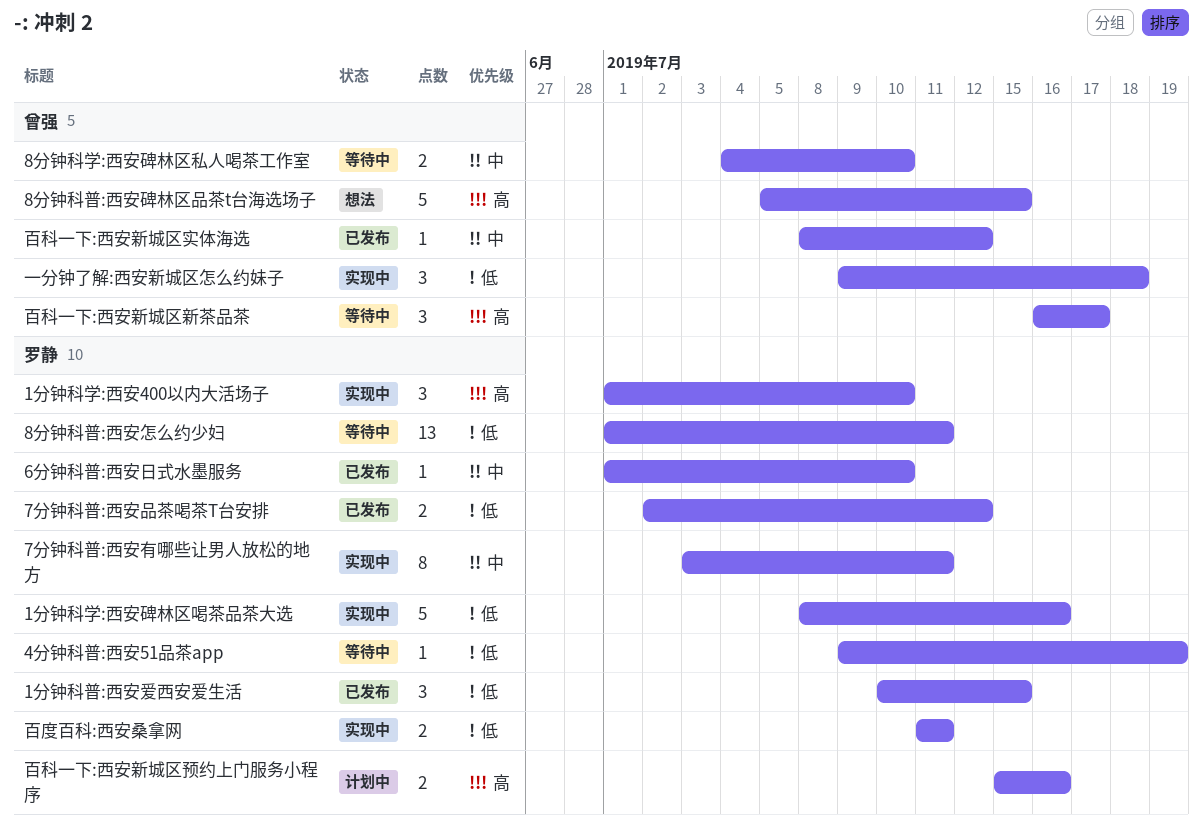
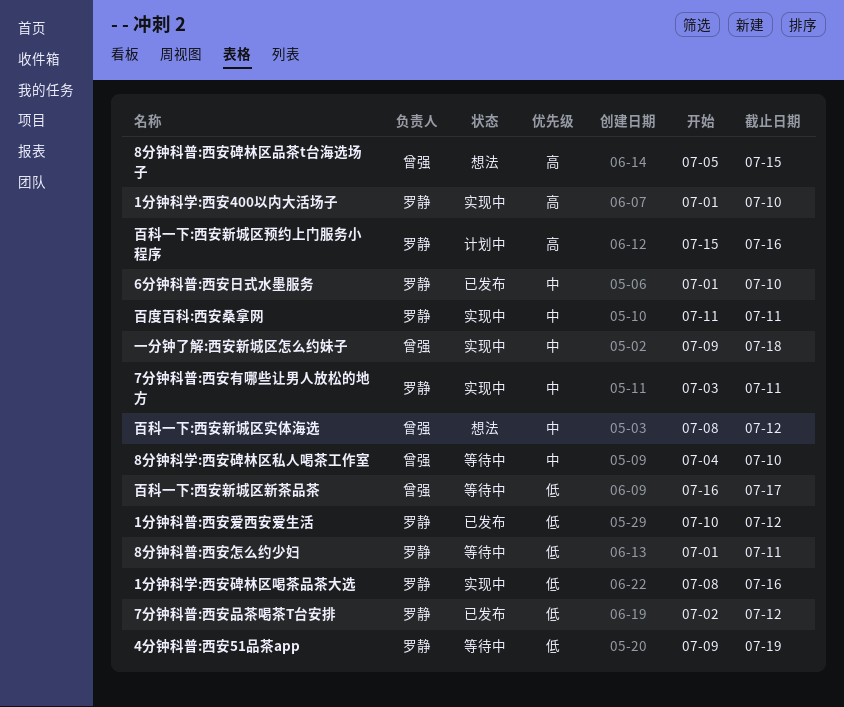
1分钟科普:西安爱西安爱生活, due: Jul 15 -> Jul 12
一分钟了解:西安新城区怎么约妹子, priority: 低 -> 中
百度百科:西安桑拿网, priority: 低 -> 中
百科一下:西安新城区实体海选, status: 已发布 -> 想法
百科一下:西安新城区新茶品茶, priority: 高 -> 低

